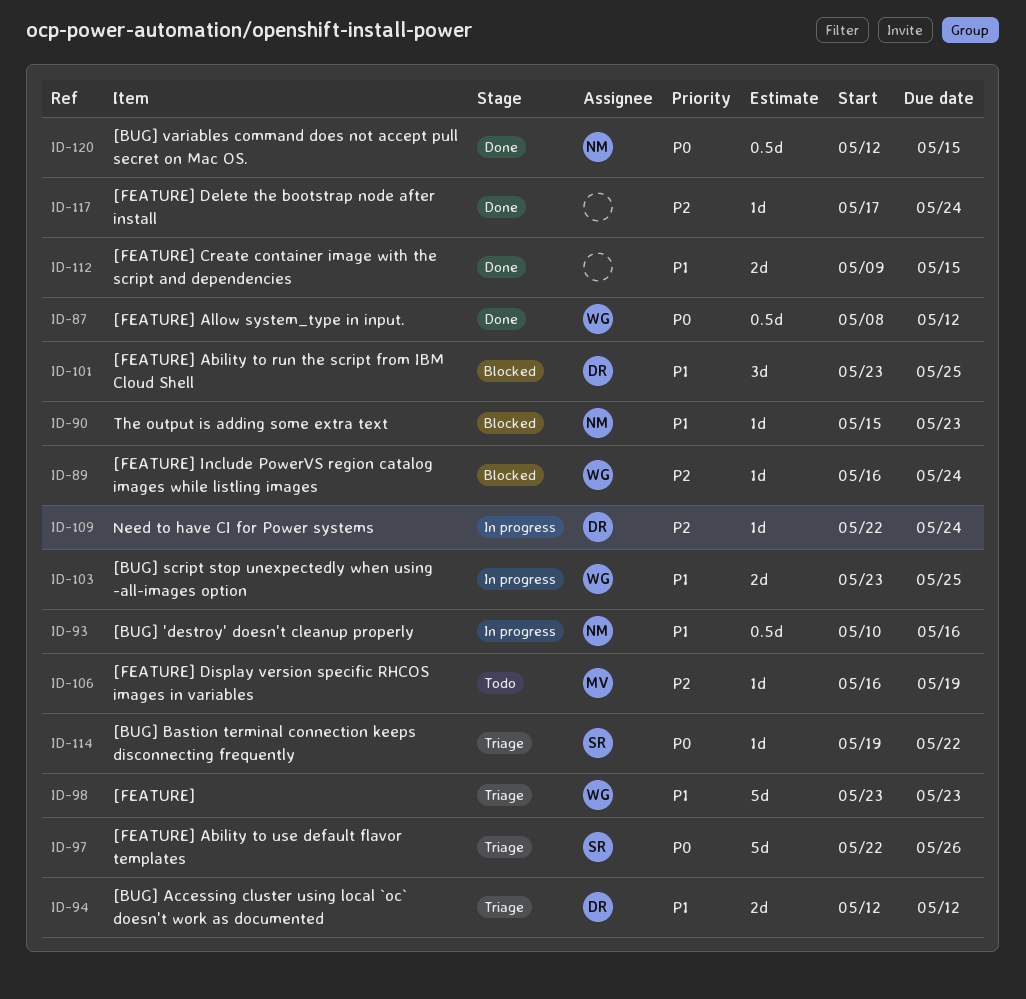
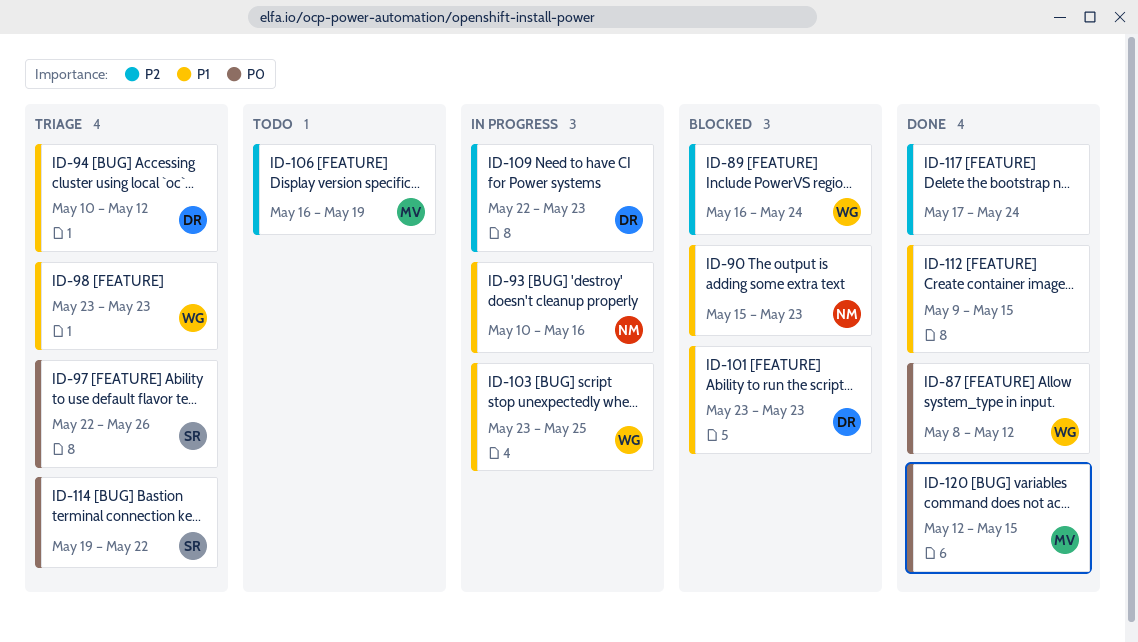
ID-94, start: May 12 -> May 10
ID-101, due: May 25 -> May 23
ID-109, due: May 24 -> May 23
ID-120, owner: NM -> MV

